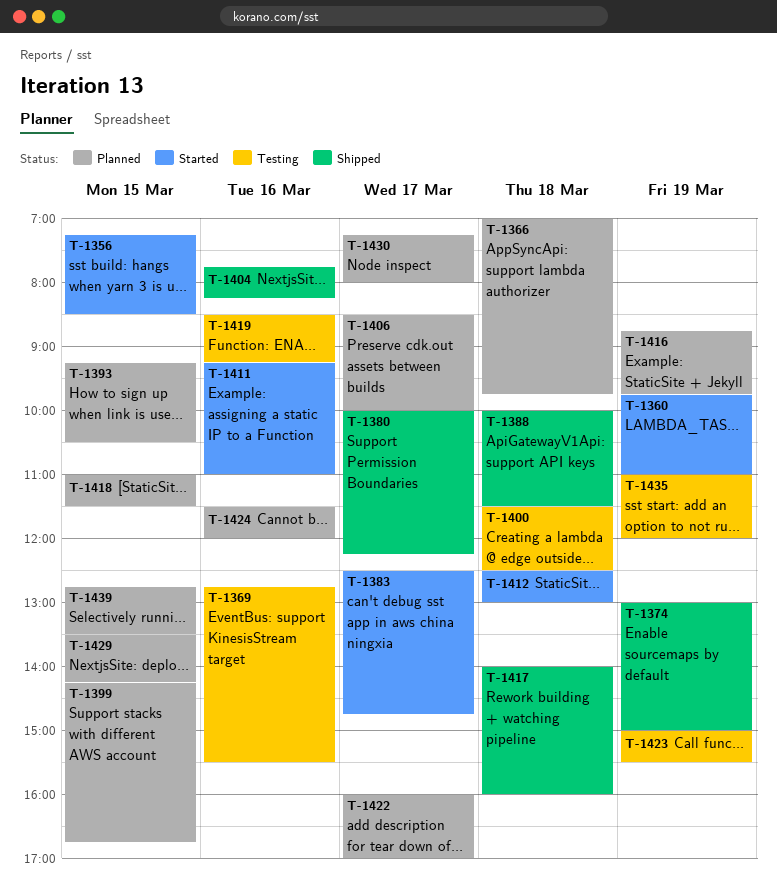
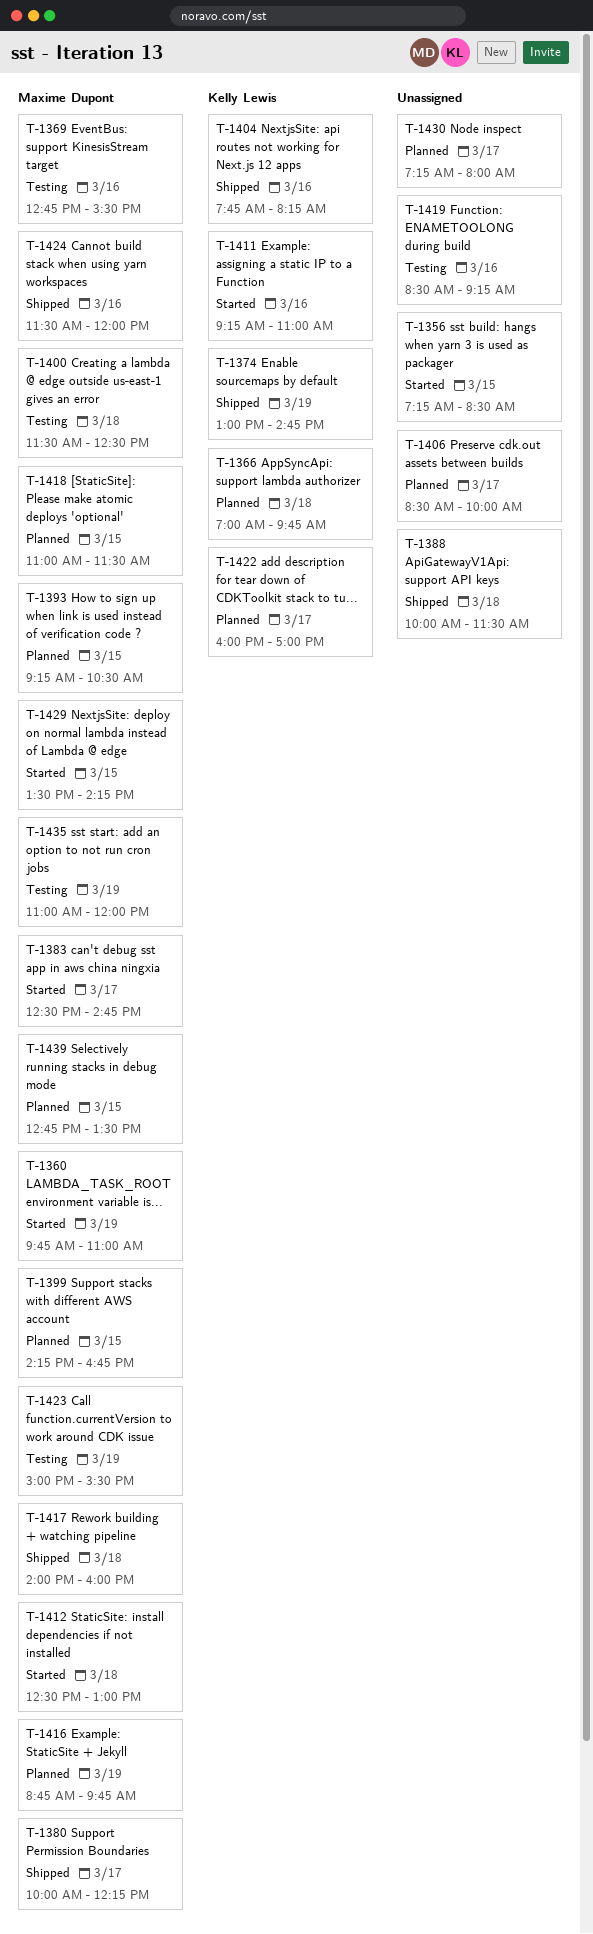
T-1374, ends: 15:00 -> 14:45
T-1424, status: Planned -> Shipped
T-1429, status: Planned -> Started

